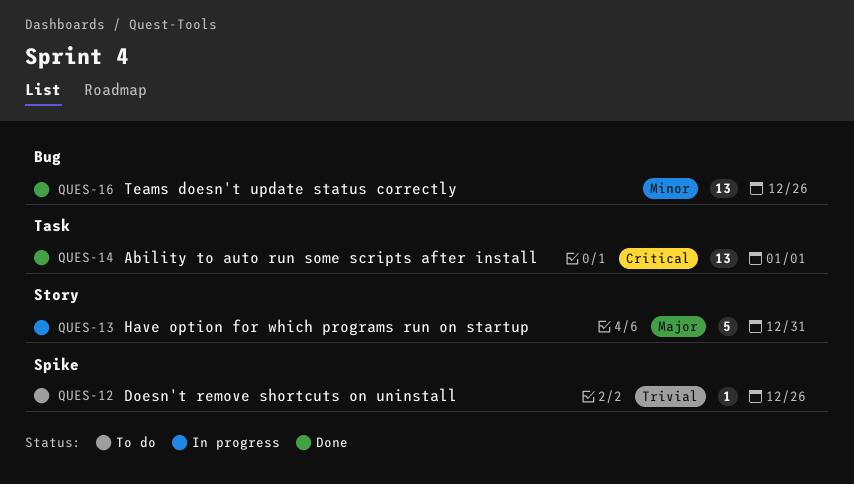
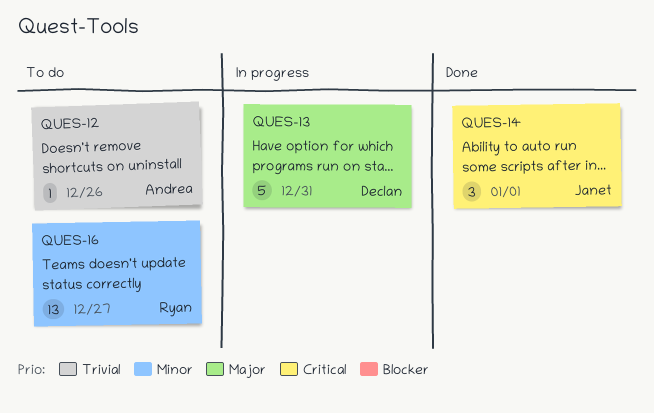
QUES-14, estimate: 13 -> 3
QUES-16, status: Done -> To do
QUES-16, due: Dec 26 -> Dec 27

